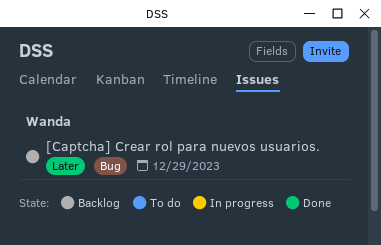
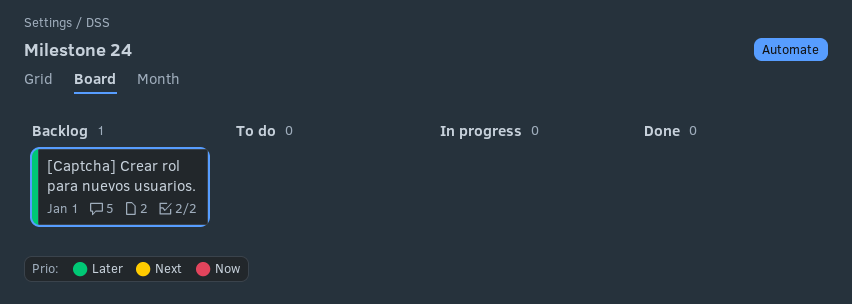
[Captcha] Crear rol para nuevos usuarios., due: Dec 29 -> Jan 1

